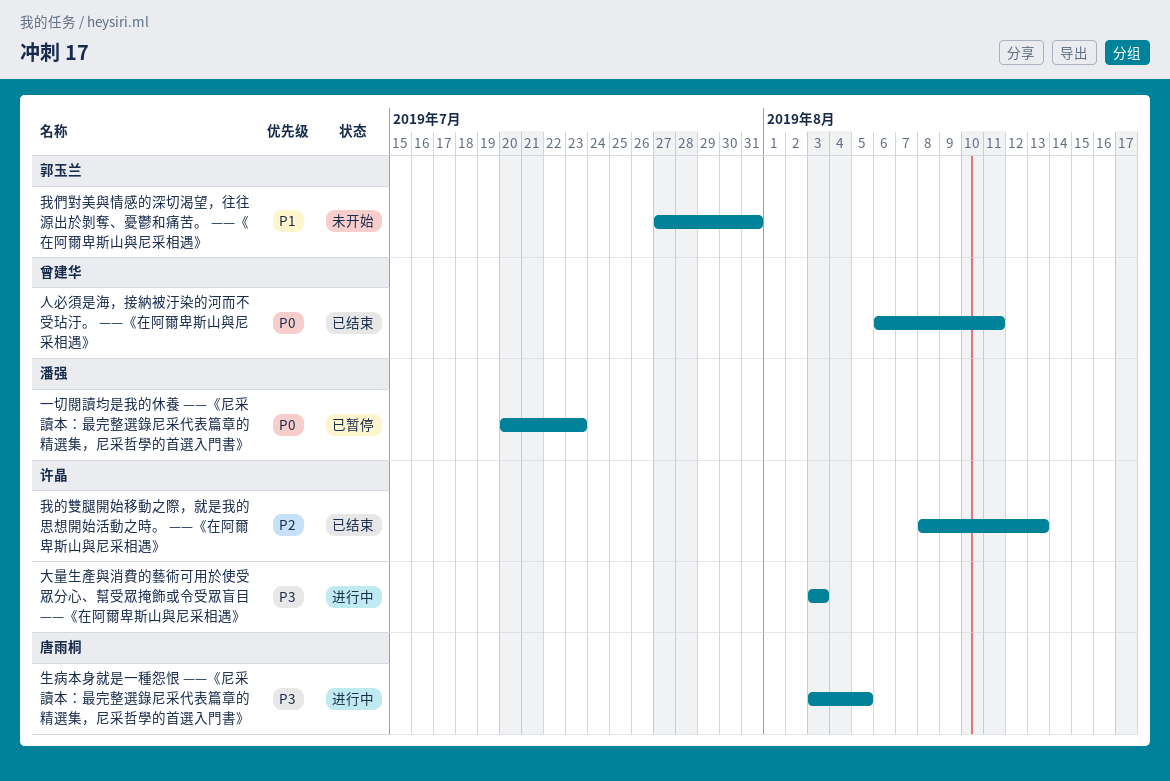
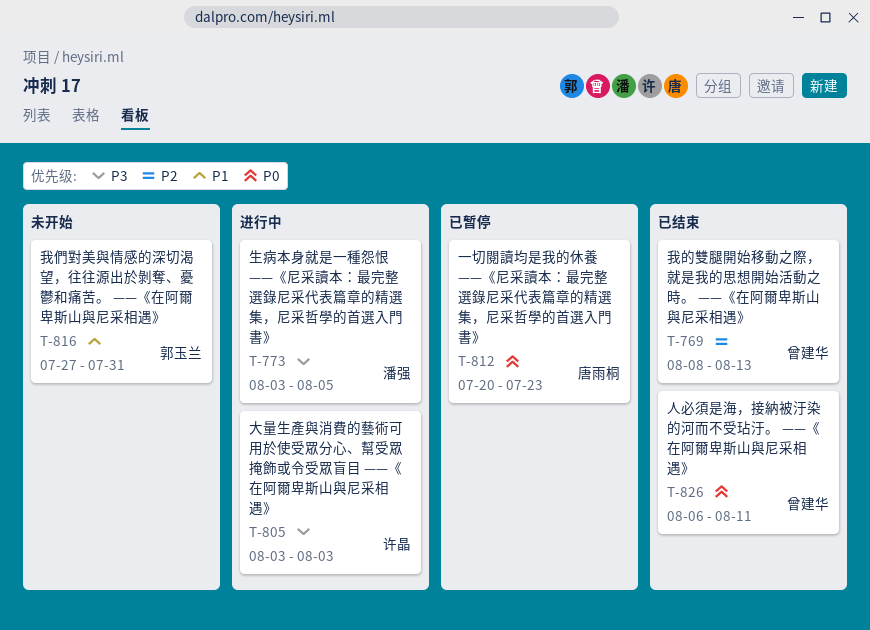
一切閱讀均是我的休養 ——《尼采讀本：最完整選錄尼采代表篇章的精選集，尼采哲學的首選入門書》, owner: 潘强 -> 唐雨桐
我的雙腿開始移動之際，就是我的思想開始活動之時。 ——《在阿爾卑斯山與尼采相遇》, owner: 许晶 -> 曾建华
生病本身就是一種怨恨 ——《尼采讀本：最完整選錄尼采代表篇章的精選集，尼采哲學的首選入門書》, owner: 唐雨桐 -> 潘强

